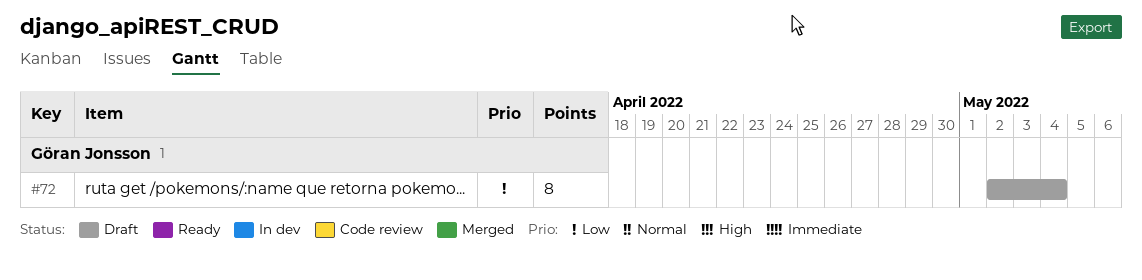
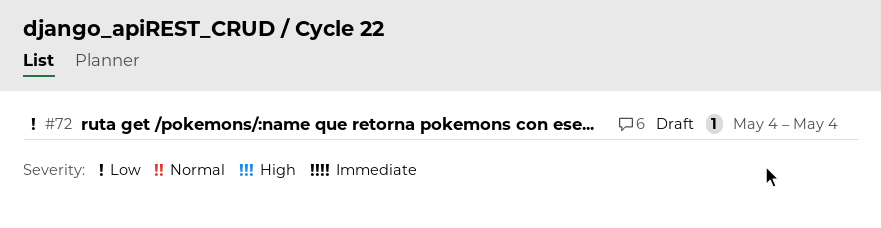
#72, estimate: 8 -> 1
#72, start: May 2 -> May 4

